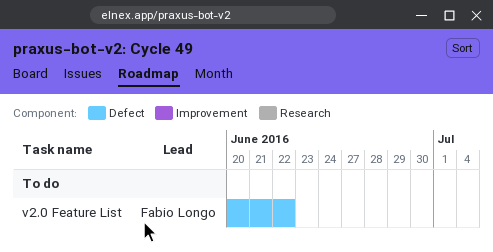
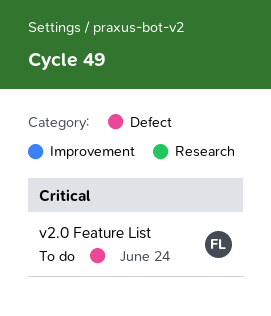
v2.0 Feature List, due: Jun 22 -> Jun 24

